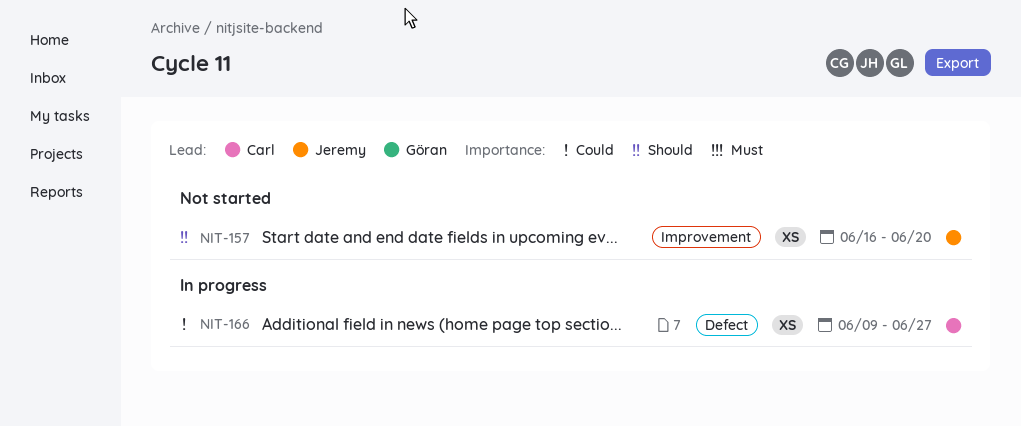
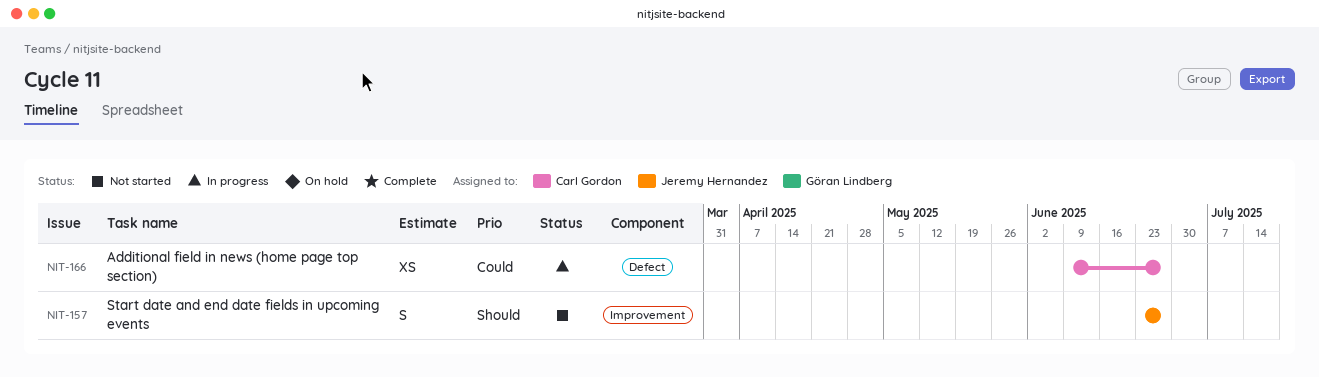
NIT-157, estimate: XS -> S
NIT-157, start: Jun 16 -> Jun 23
NIT-157, due: Jun 20 -> Jun 27

